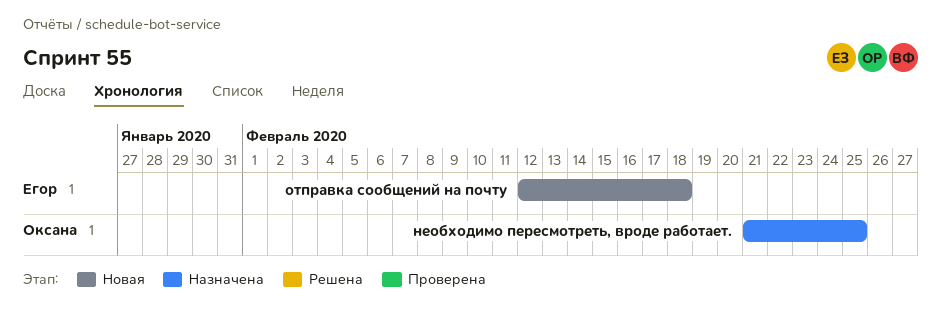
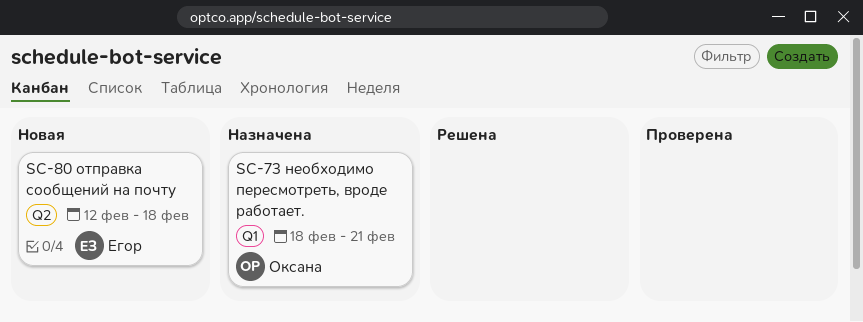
необходимо пересмотреть, вроде работает., start: Feb 21 -> Feb 18
необходимо пересмотреть, вроде работает., due: Feb 25 -> Feb 21

